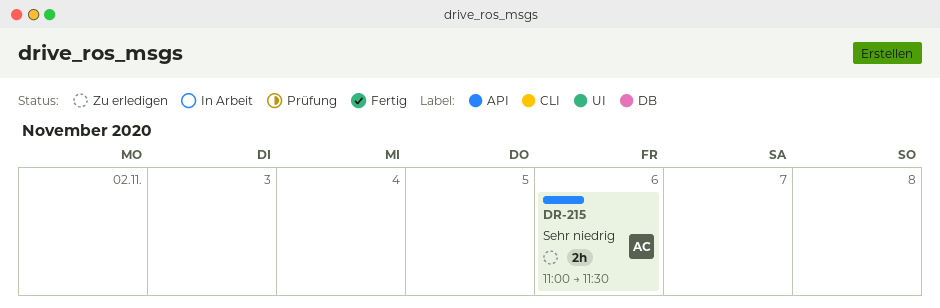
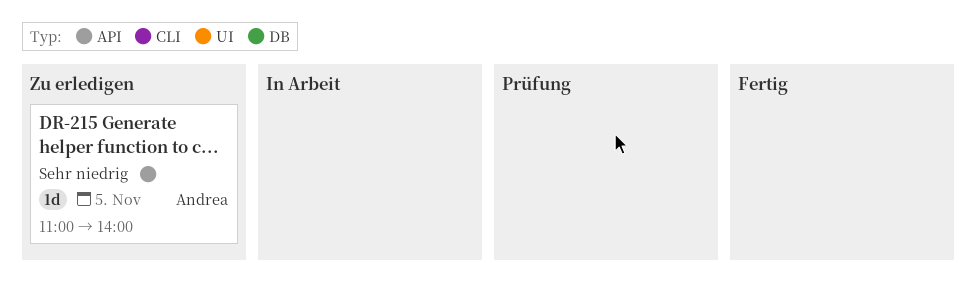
DR-215, estimate: 2h -> 1d
DR-215, day: Nov 6 -> Nov 5
DR-215, ends: 11:30 -> 14:00

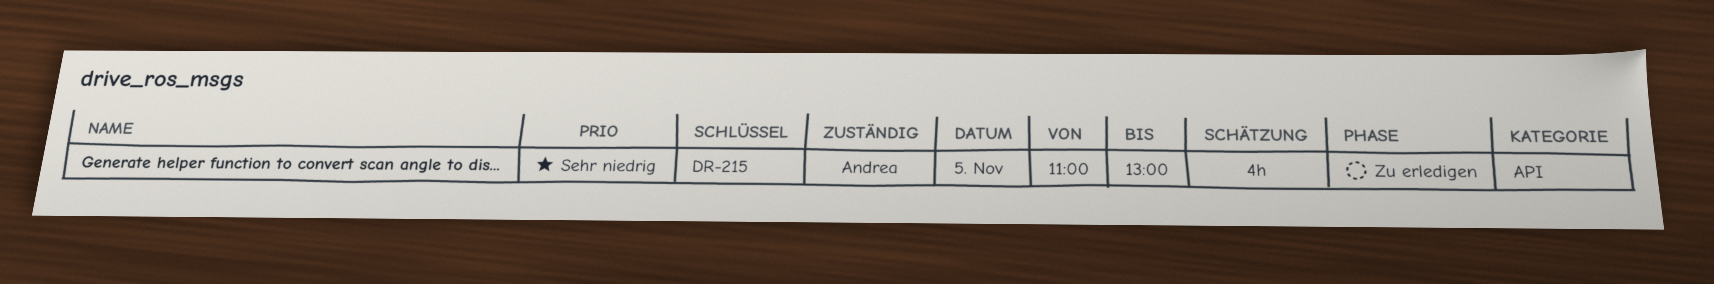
DR-215, estimate: 1d -> 4h
DR-215, ends: 14:00 -> 13:00

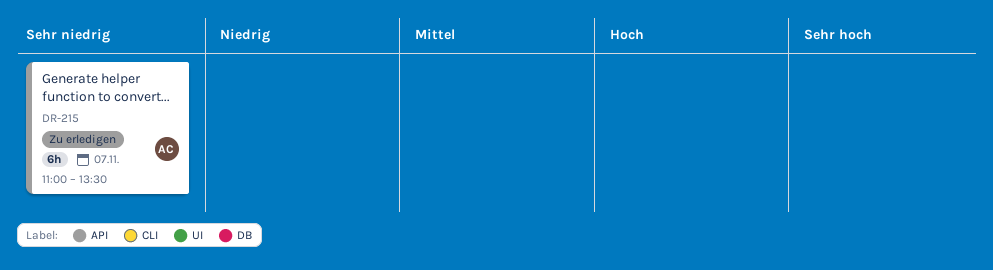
DR-215, estimate: 4h -> 6h
DR-215, day: Nov 5 -> Nov 7
DR-215, ends: 13:00 -> 13:30

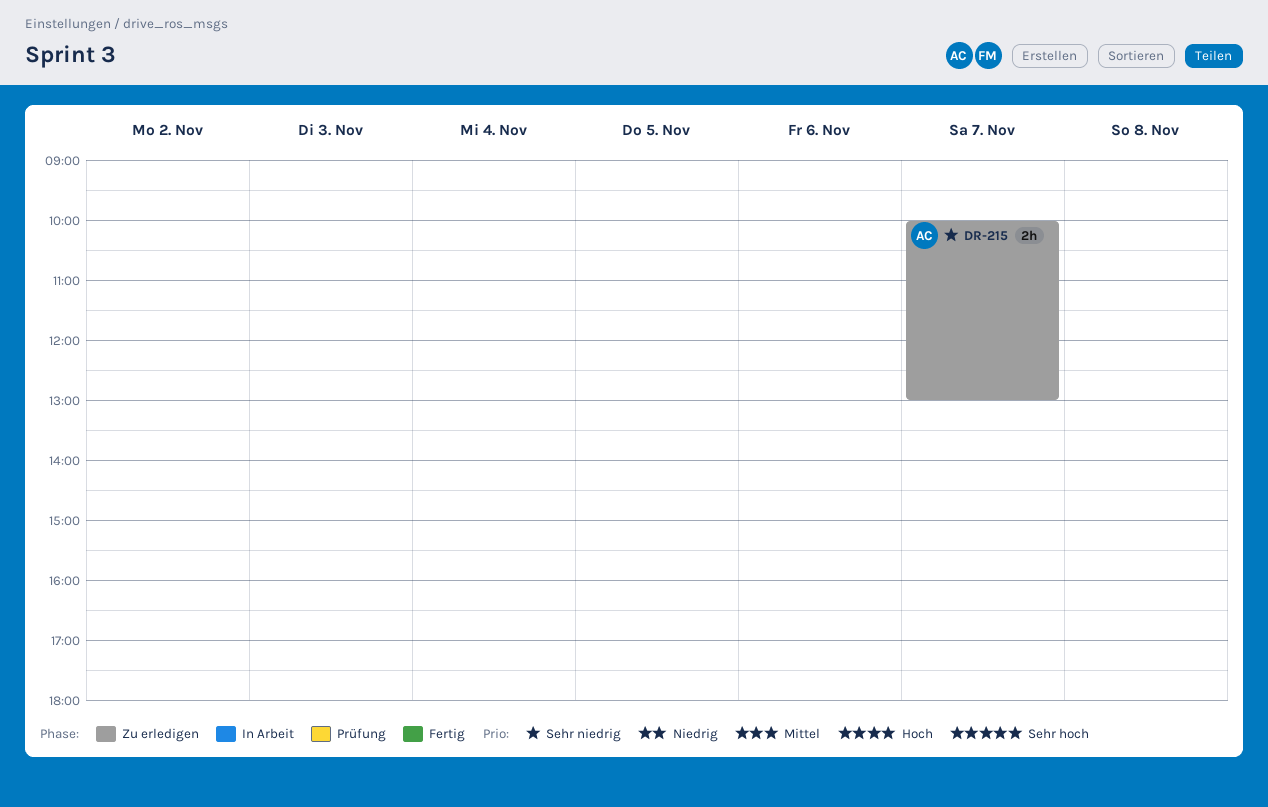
DR-215, estimate: 6h -> 2h
DR-215, begins: 11:00 -> 10:00
DR-215, ends: 13:30 -> 13:00

